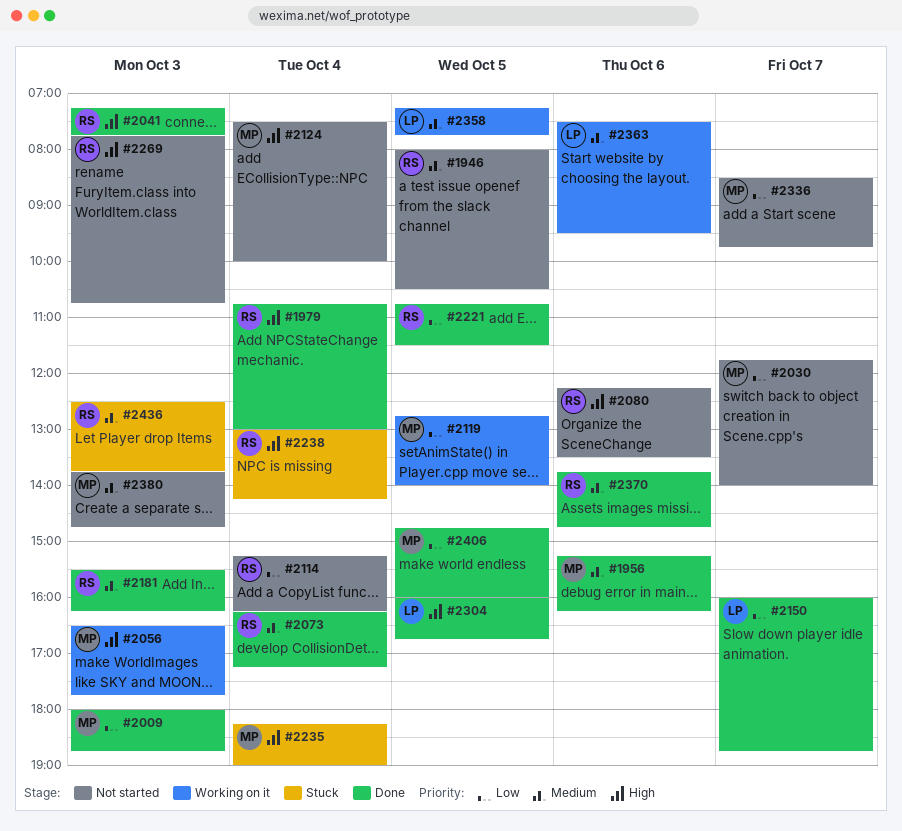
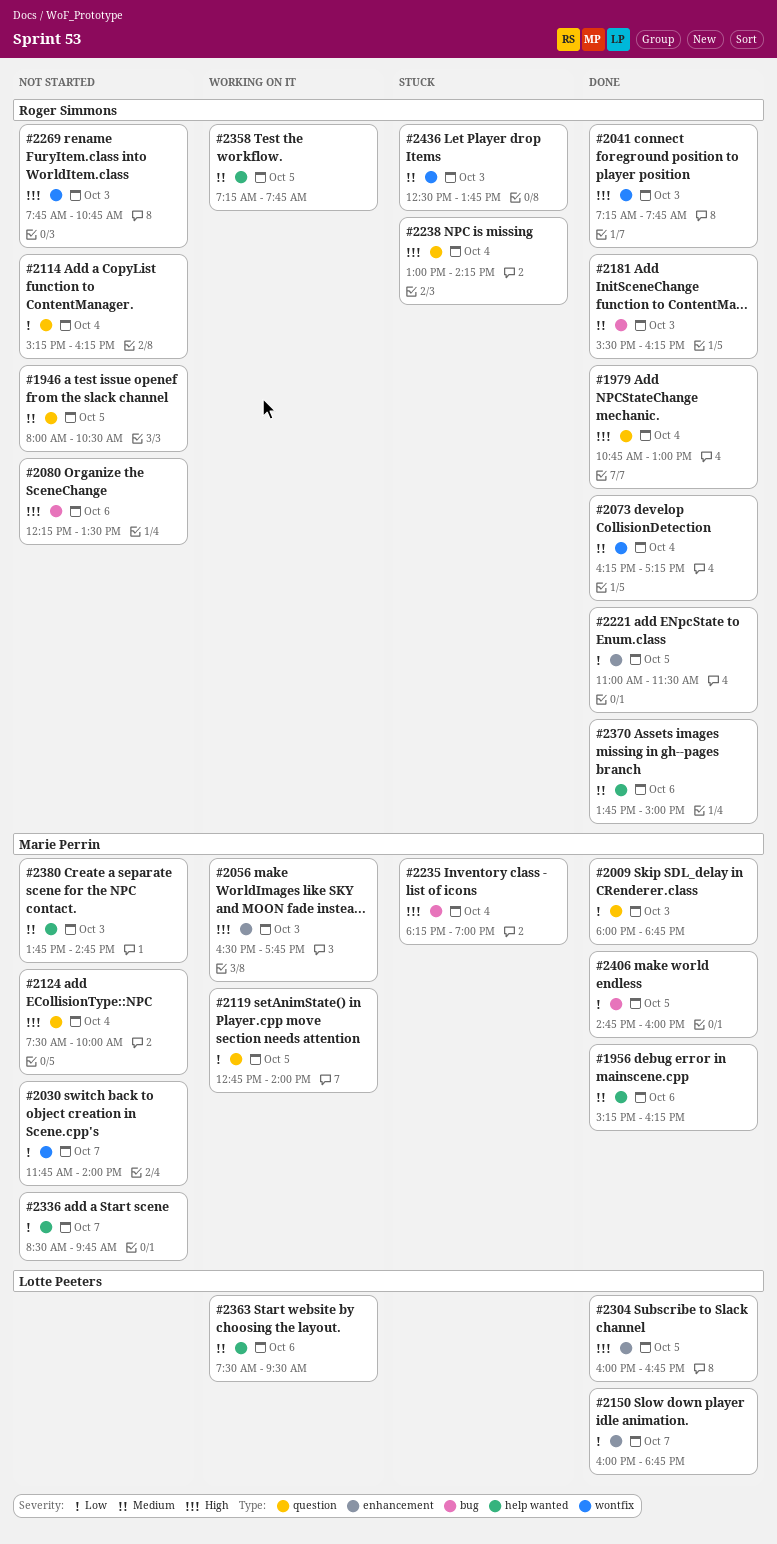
#2221, begins: 10:45 -> 11:00
#2358, owner: Lotte Peeters -> Roger Simmons
#2370, ends: 14:45 -> 15:00

